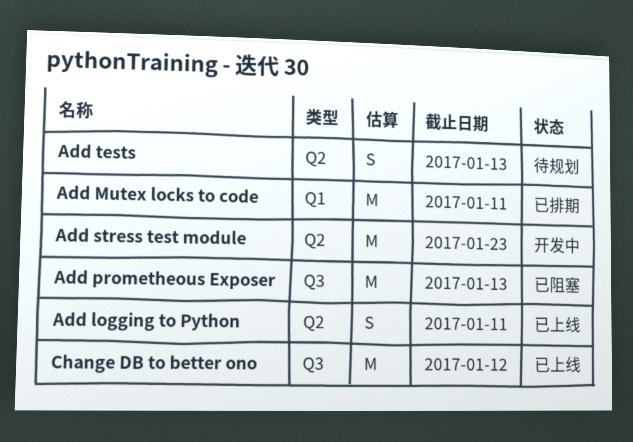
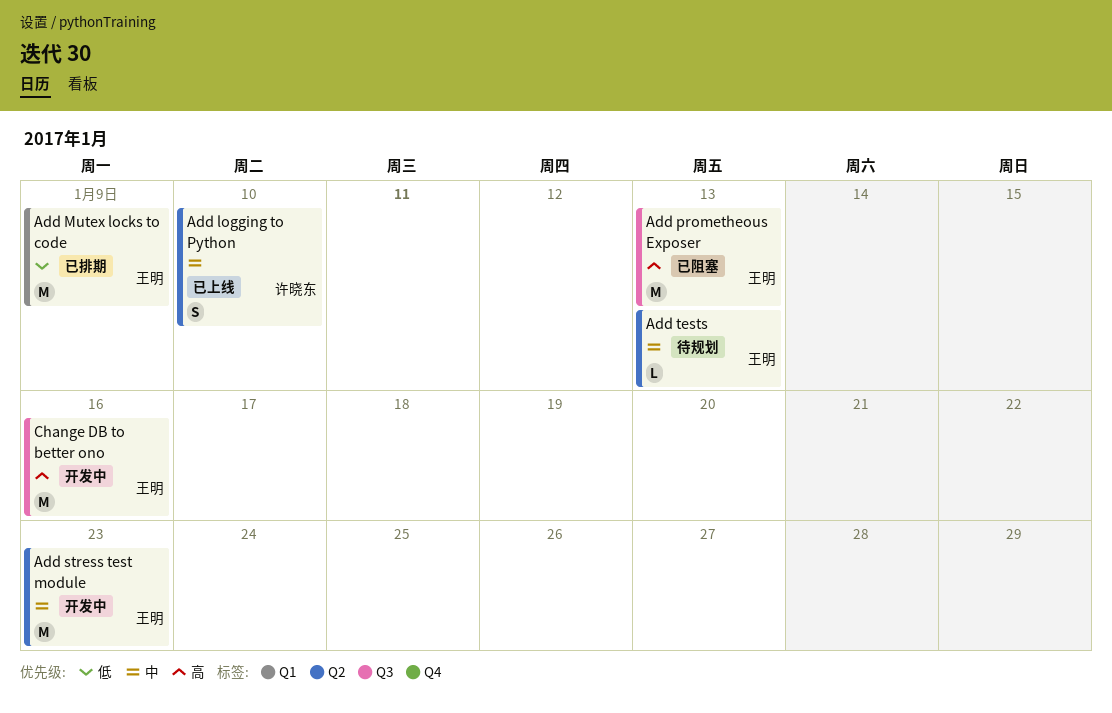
Add logging to Python, due: Jan 11 -> Jan 10
Add Mutex locks to code, due: Jan 11 -> Jan 9
Add tests, estimate: S -> L
Change DB to better ono, status: 已上线 -> 开发中
Change DB to better ono, due: Jan 12 -> Jan 16

